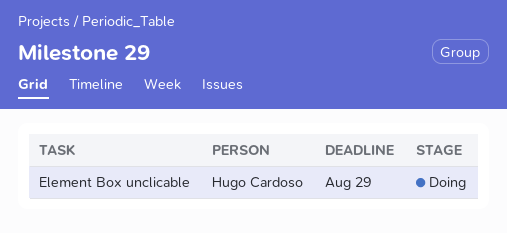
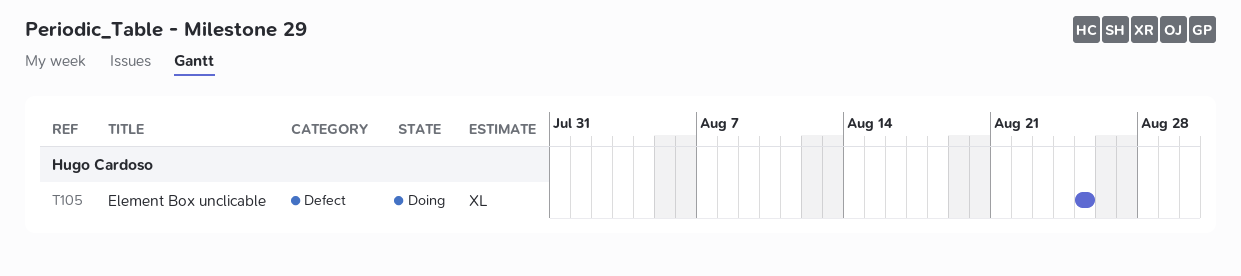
Element Box unclicable, due: Aug 29 -> Aug 25

